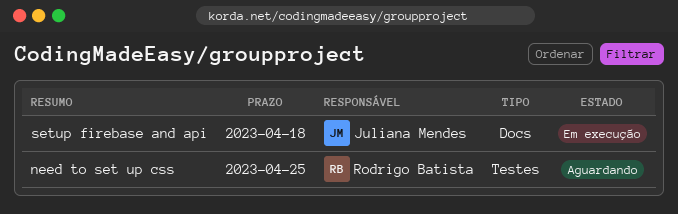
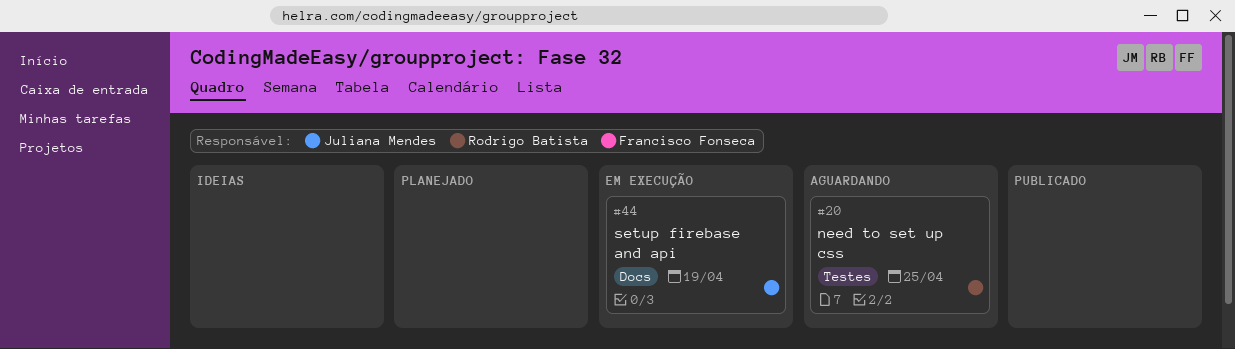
setup firebase and api, due: Apr 18 -> Apr 19

